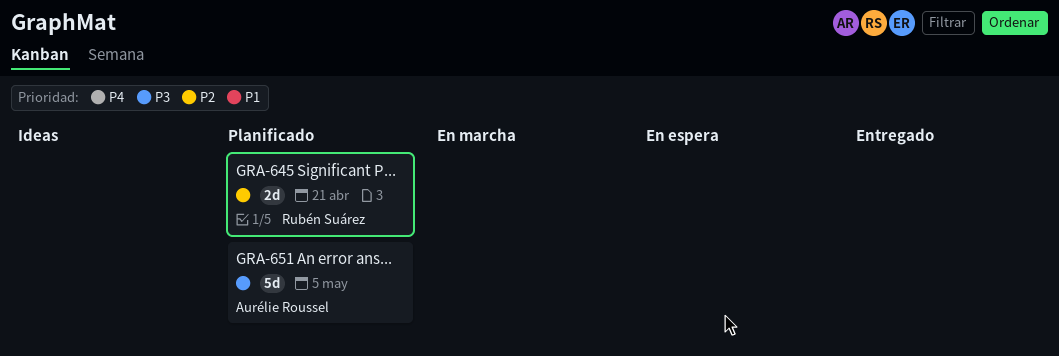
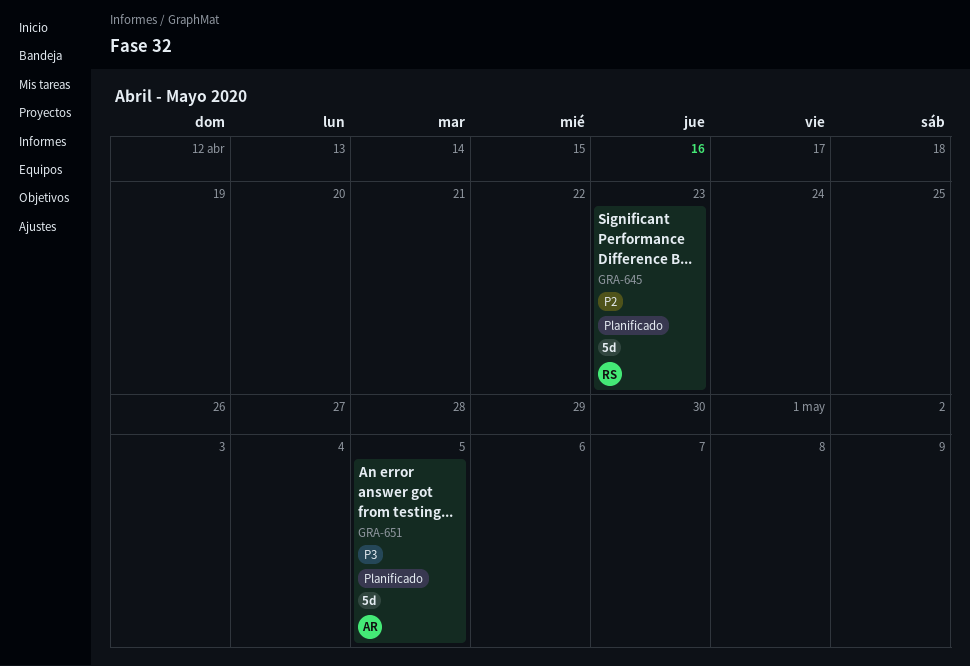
GRA-645, estimate: 2d -> 5d
GRA-645, due: Apr 21 -> Apr 23

